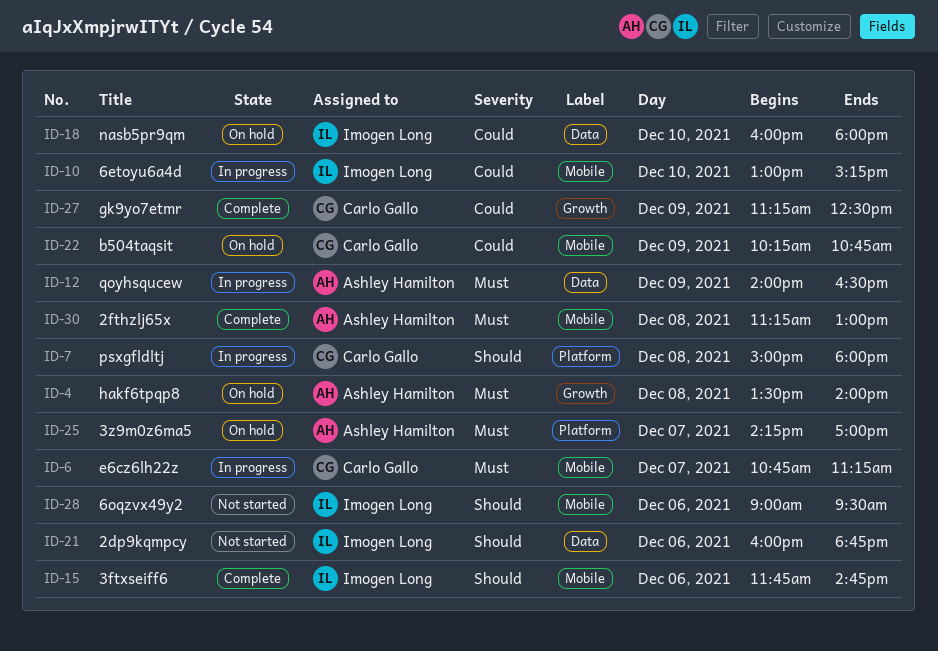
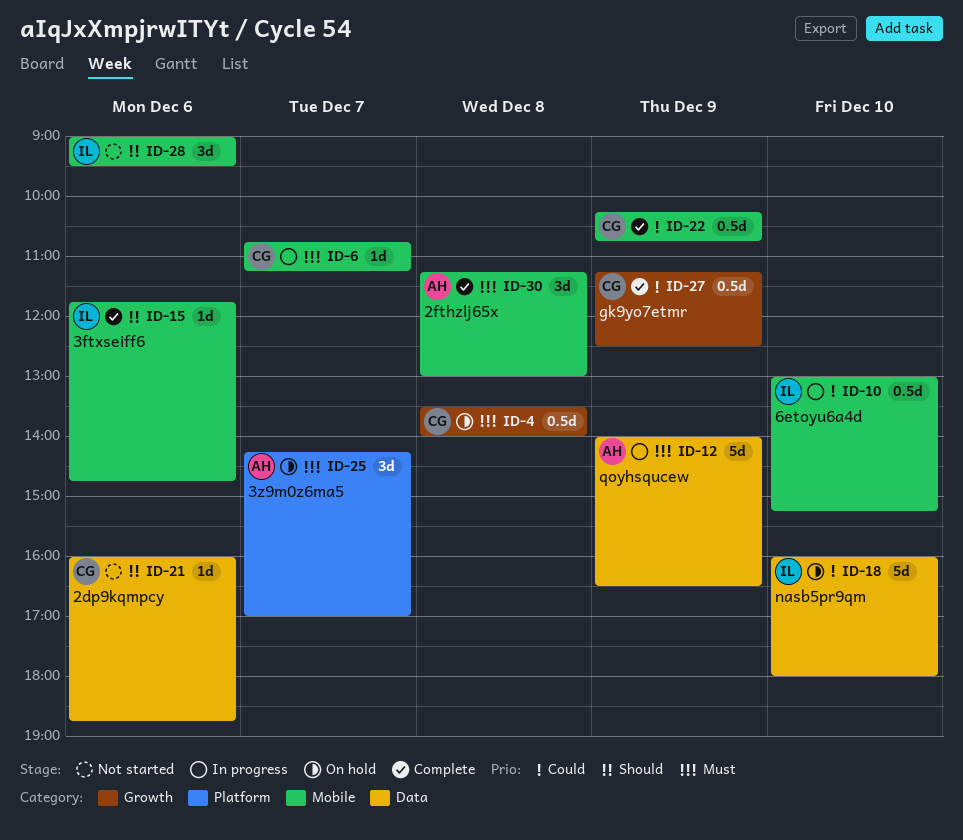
ID-4, owner: Ashley Hamilton -> Carlo Gallo
ID-7: present -> none
ID-21, owner: Imogen Long -> Carlo Gallo
ID-22, status: On hold -> Complete

